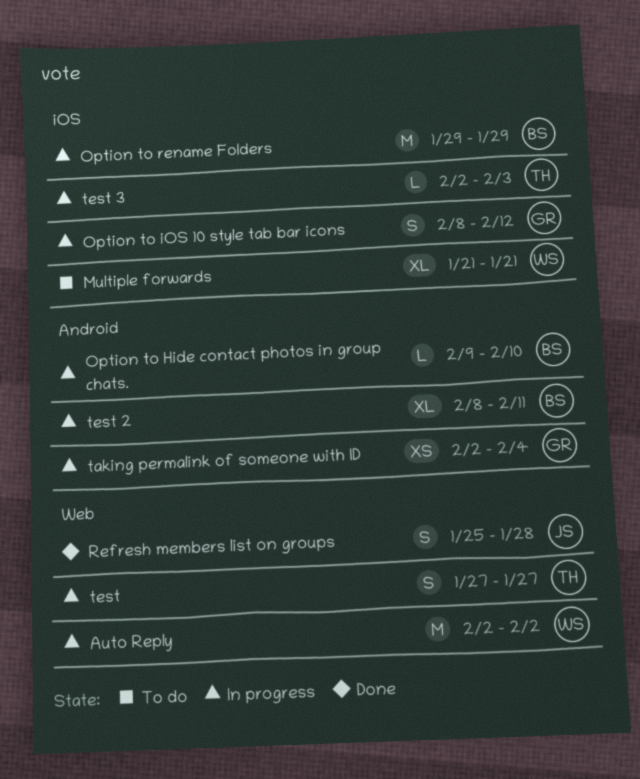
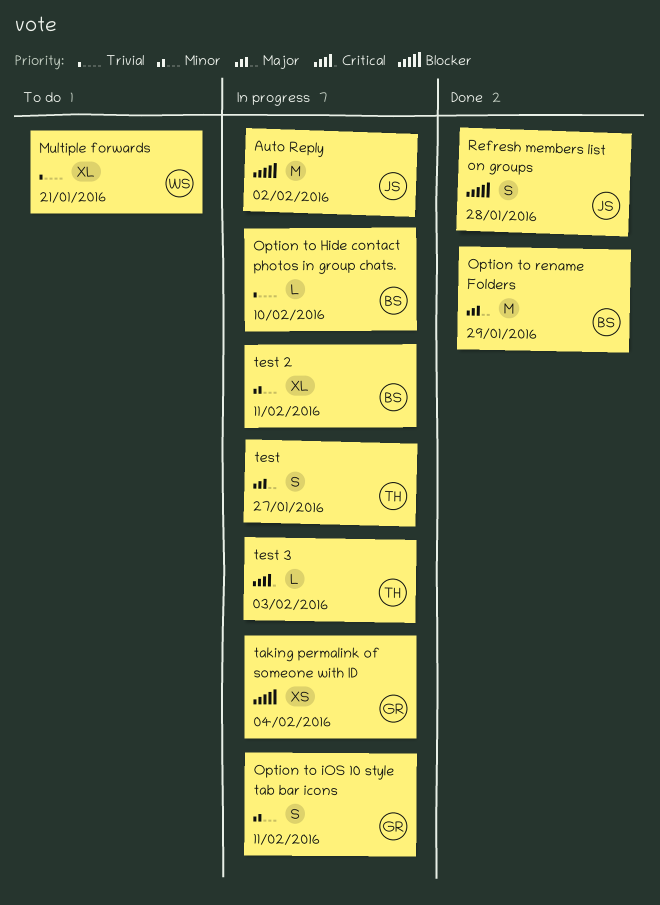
Auto Reply, owner: WS -> JS
Option to iOS 10 style tab bar icons, due: Feb 12 -> Feb 11
Option to rename Folders, status: In progress -> Done

